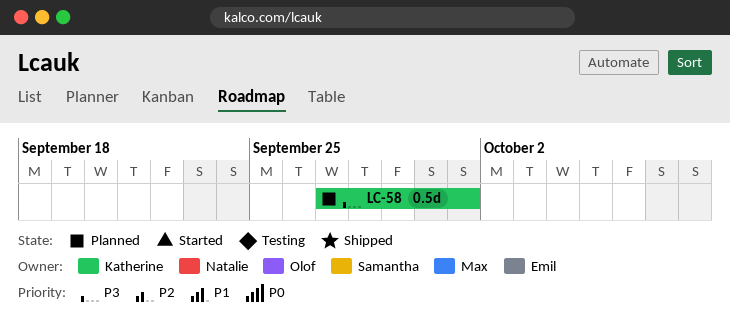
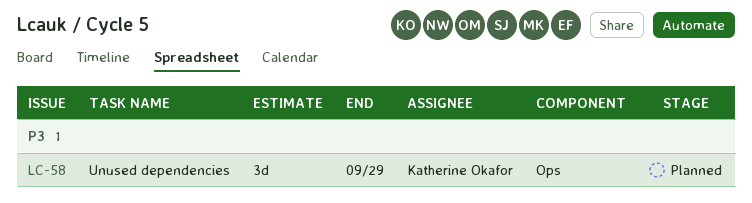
LC-58, estimate: 0.5d -> 3d
LC-58, due: Oct 1 -> Sep 29

